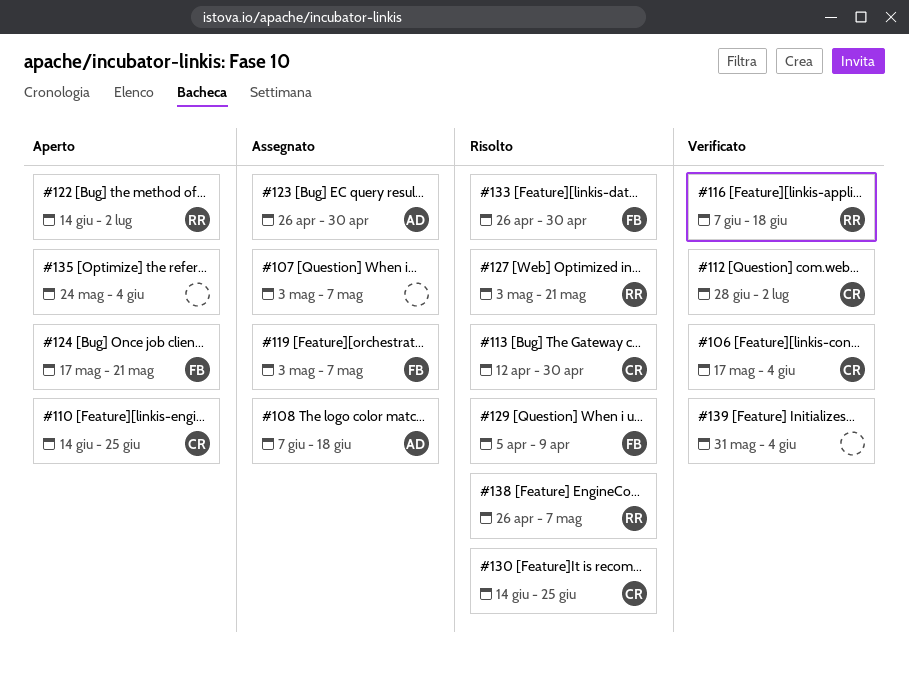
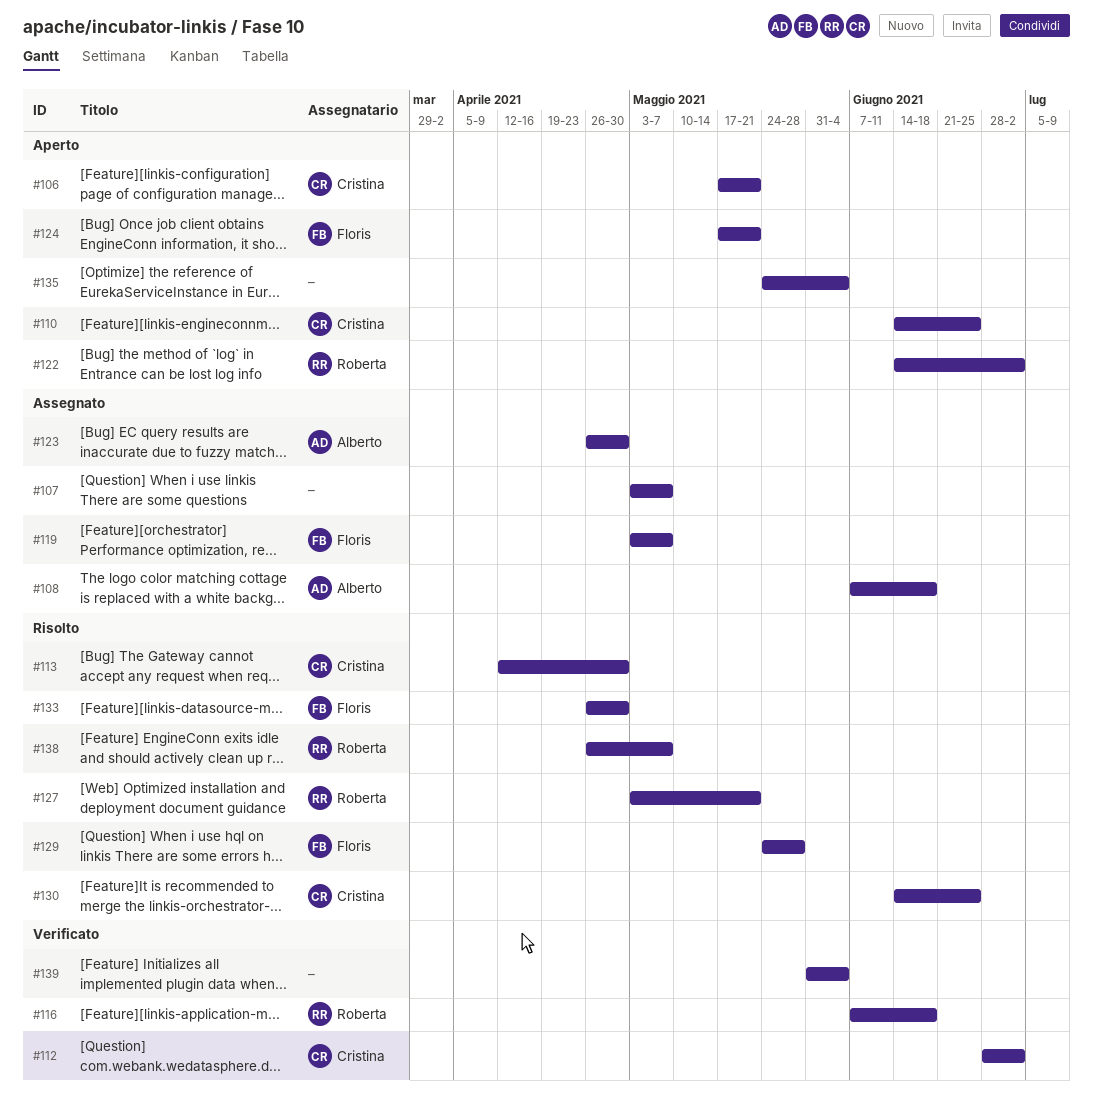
#106, status: Verificato -> Aperto
#106, due: Jun 4 -> May 21
#129, start: Apr 5 -> May 24
#129, due: Apr 9 -> May 28

